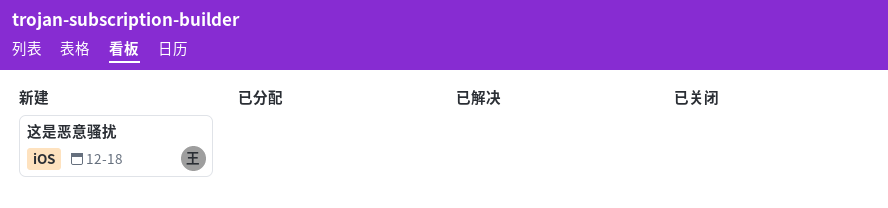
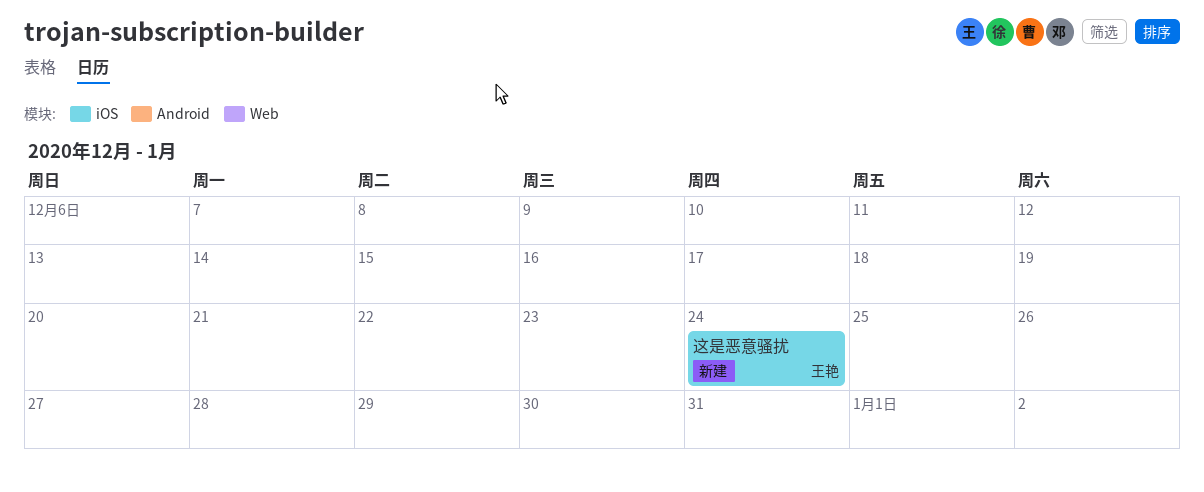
这是恶意骚扰, due: Dec 18 -> Dec 24

